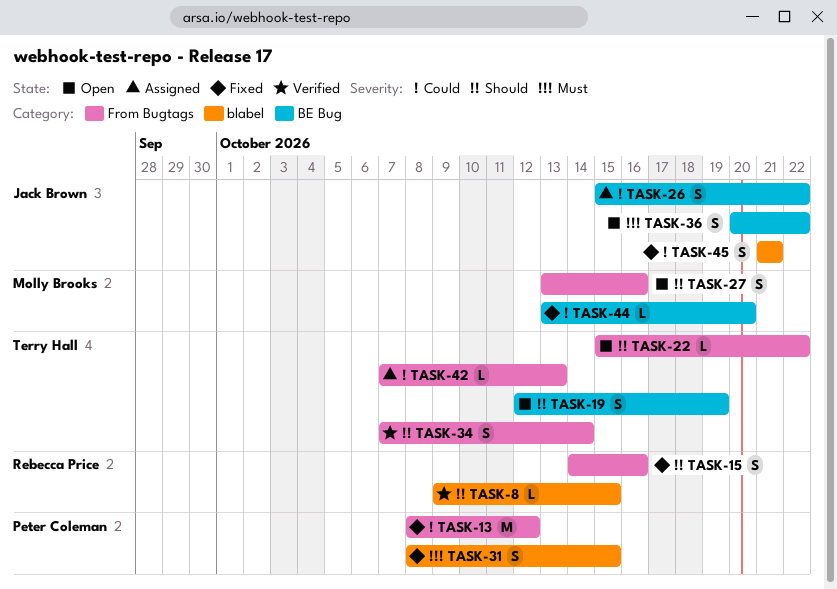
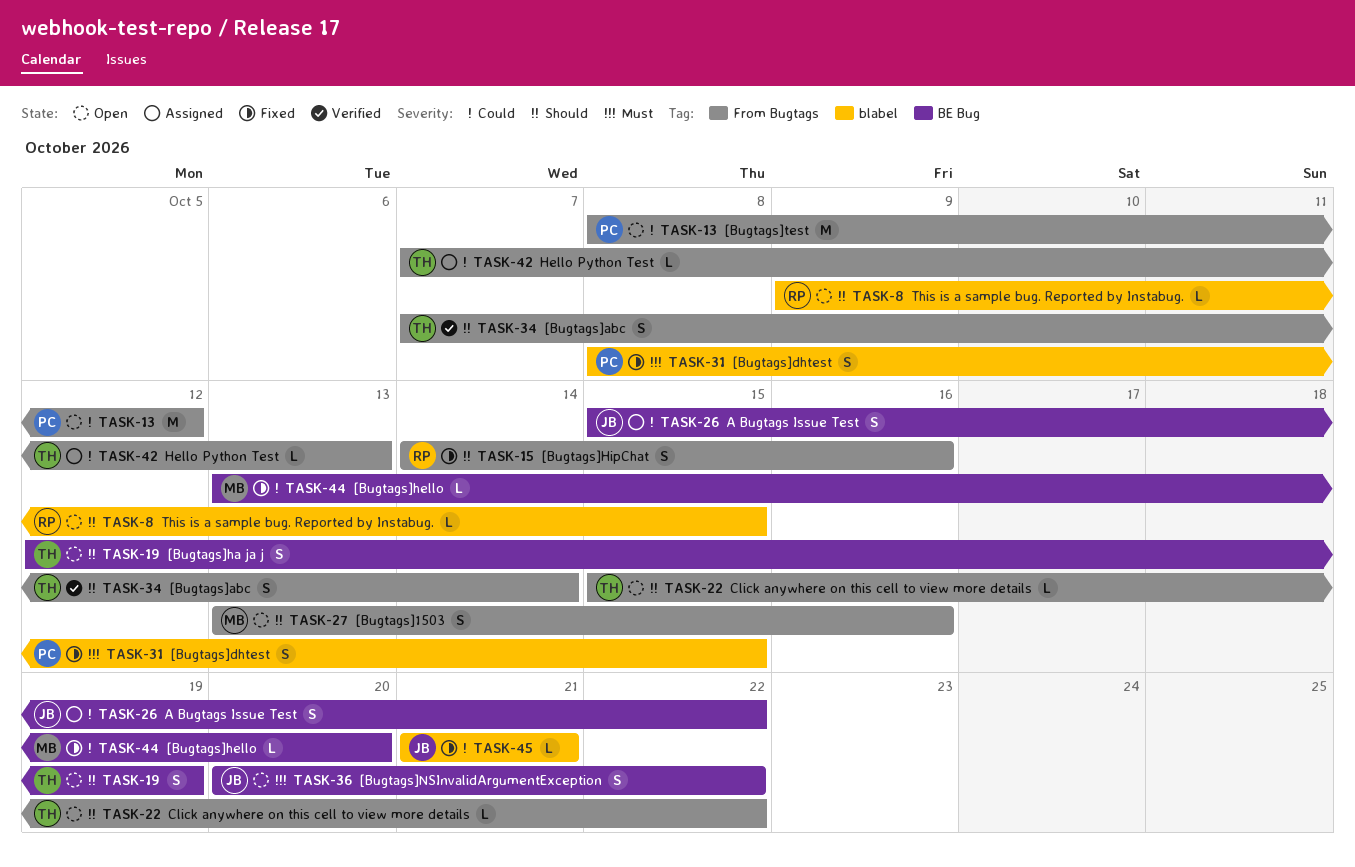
TASK-8, status: Verified -> Open
TASK-13, status: Fixed -> Open
TASK-45, estimate: S -> L

